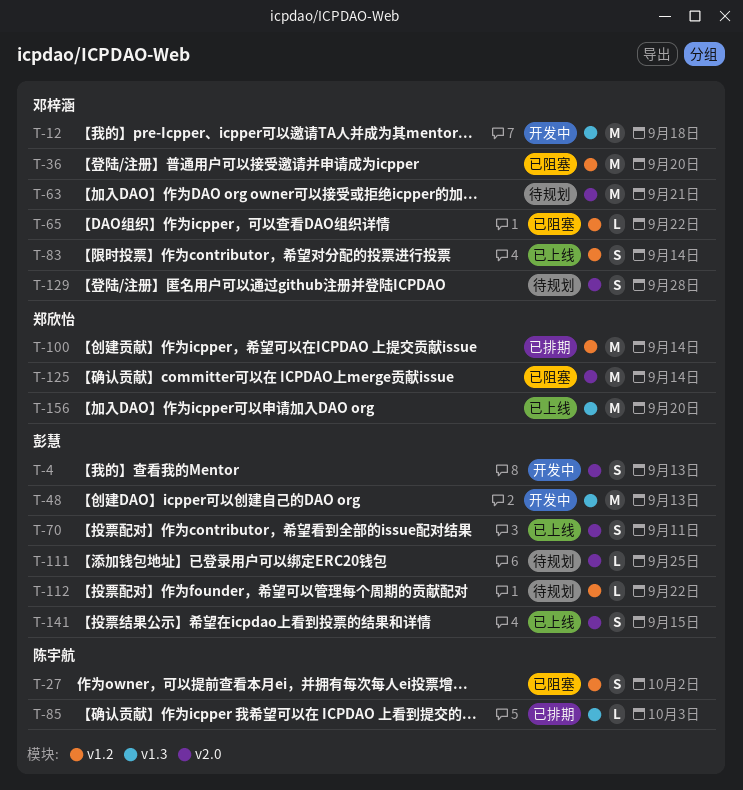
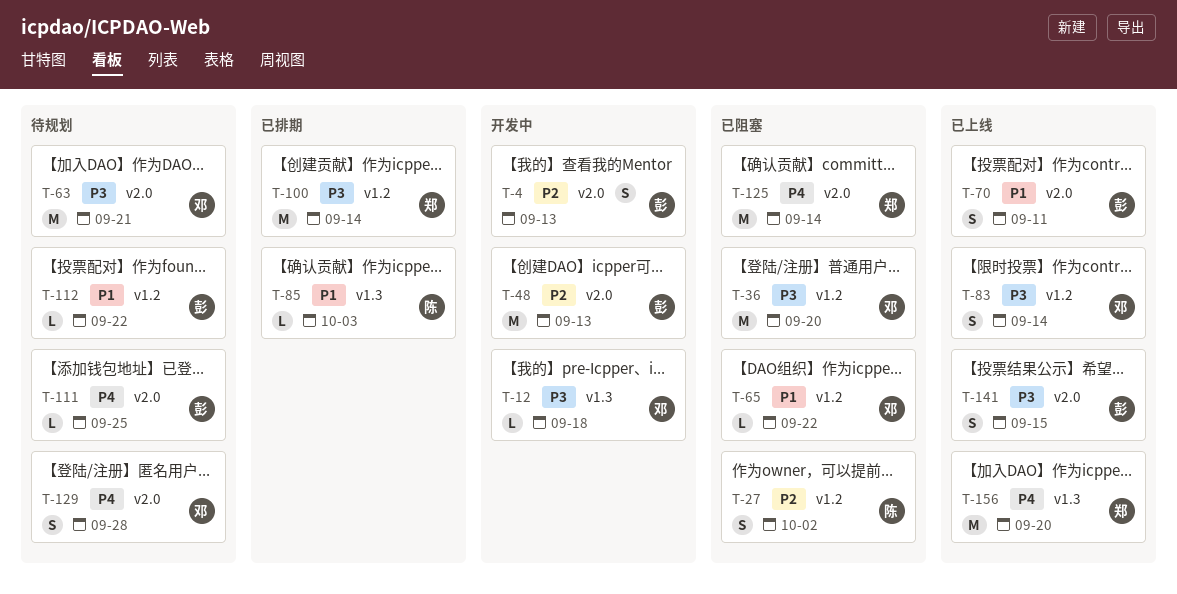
T-12, estimate: M -> L
T-48, label: v1.3 -> v2.0

